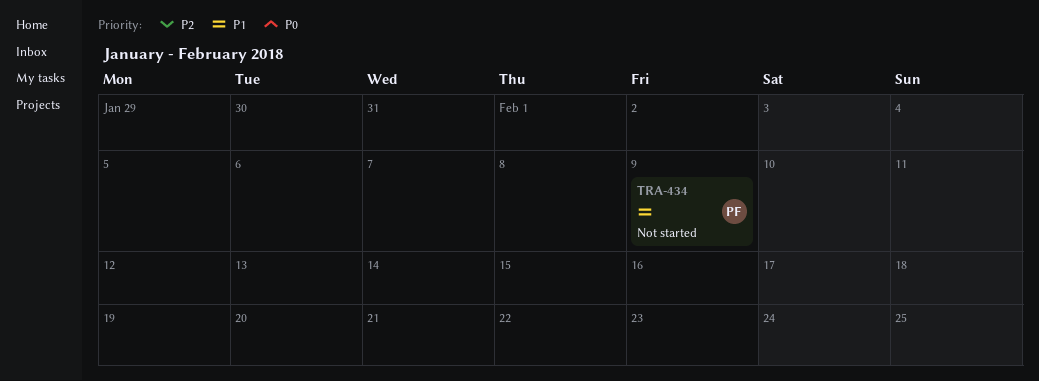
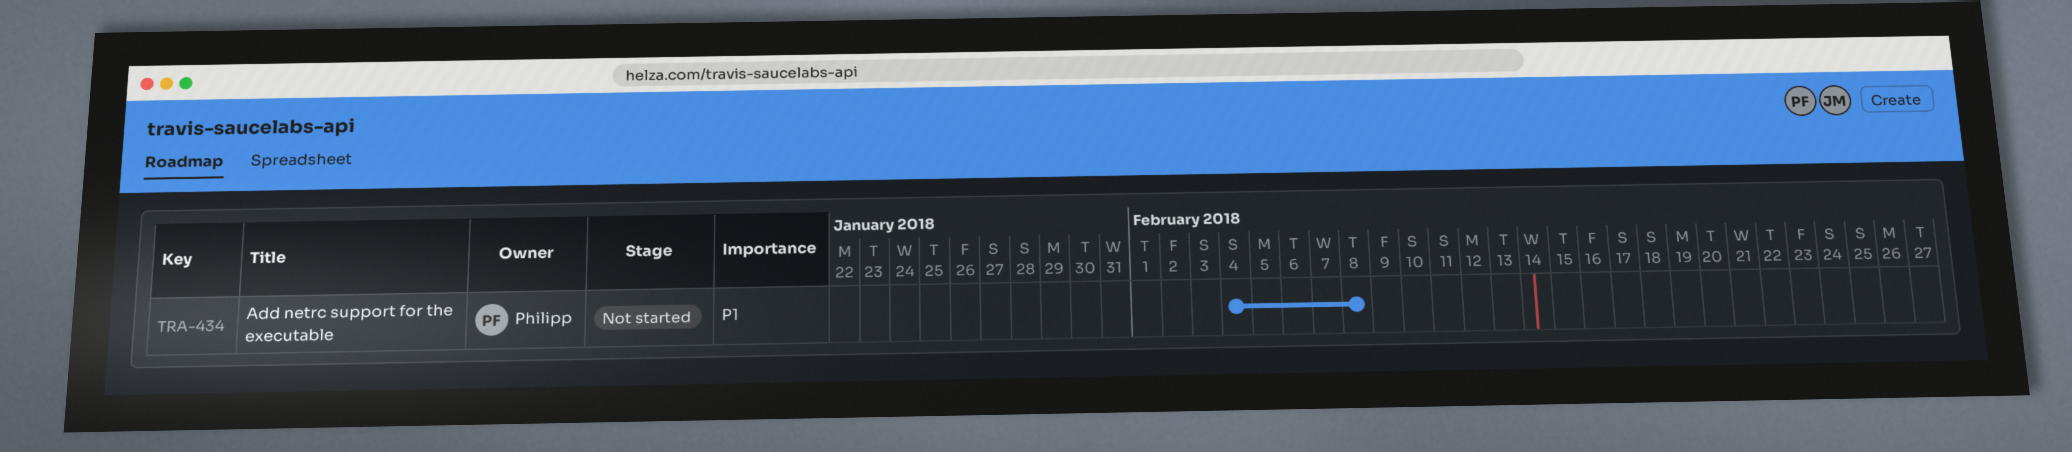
TRA-434, due: Feb 9 -> Feb 8

